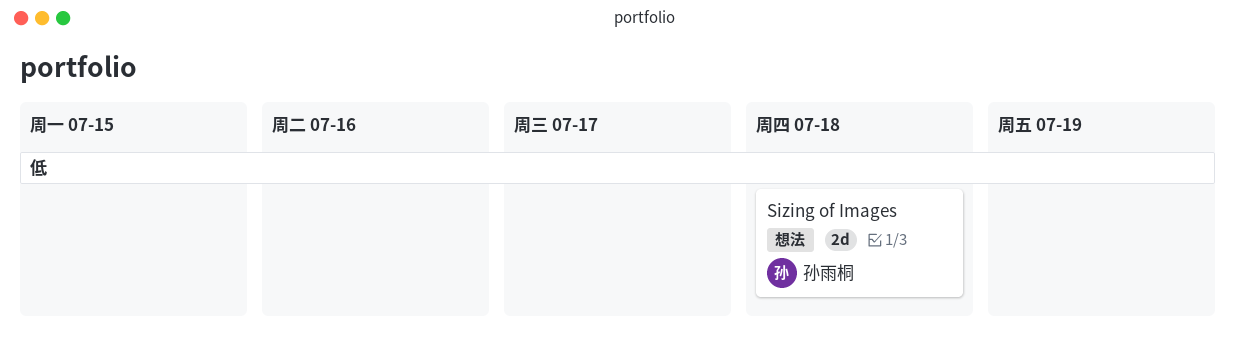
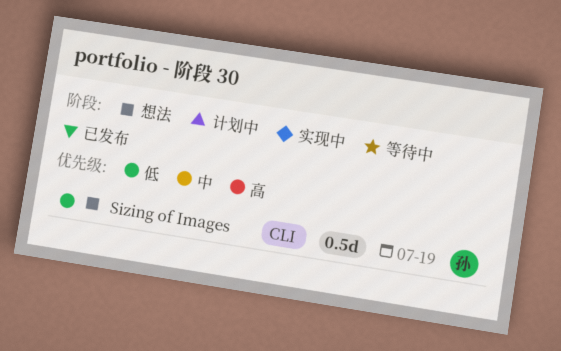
Sizing of Images, estimate: 2d -> 0.5d
Sizing of Images, due: Jul 18 -> Jul 19

